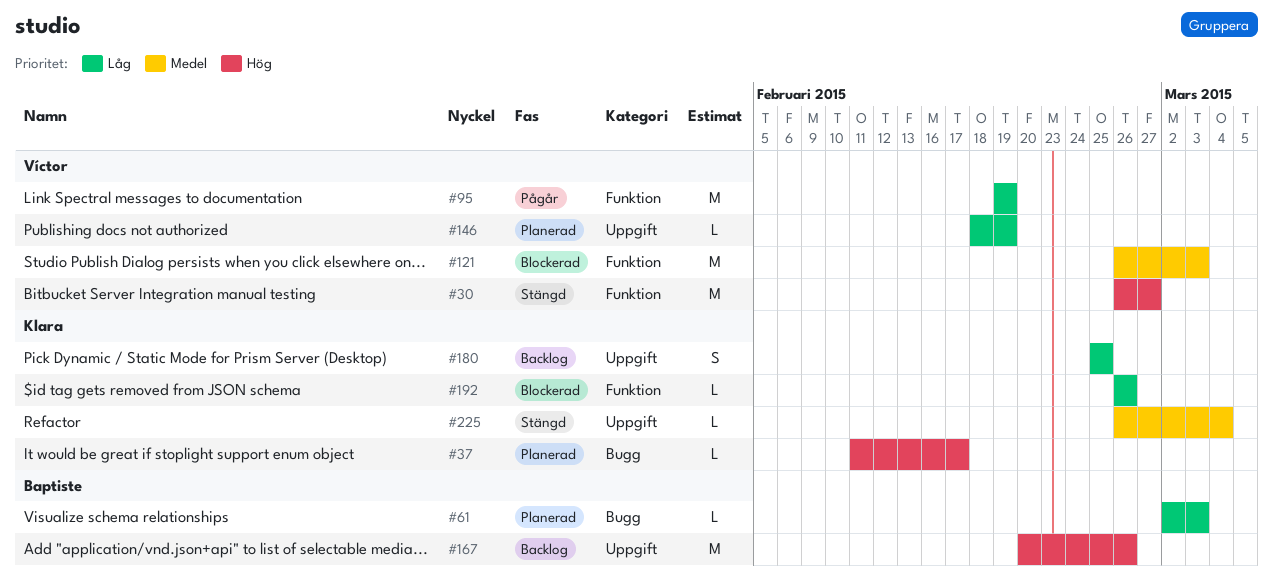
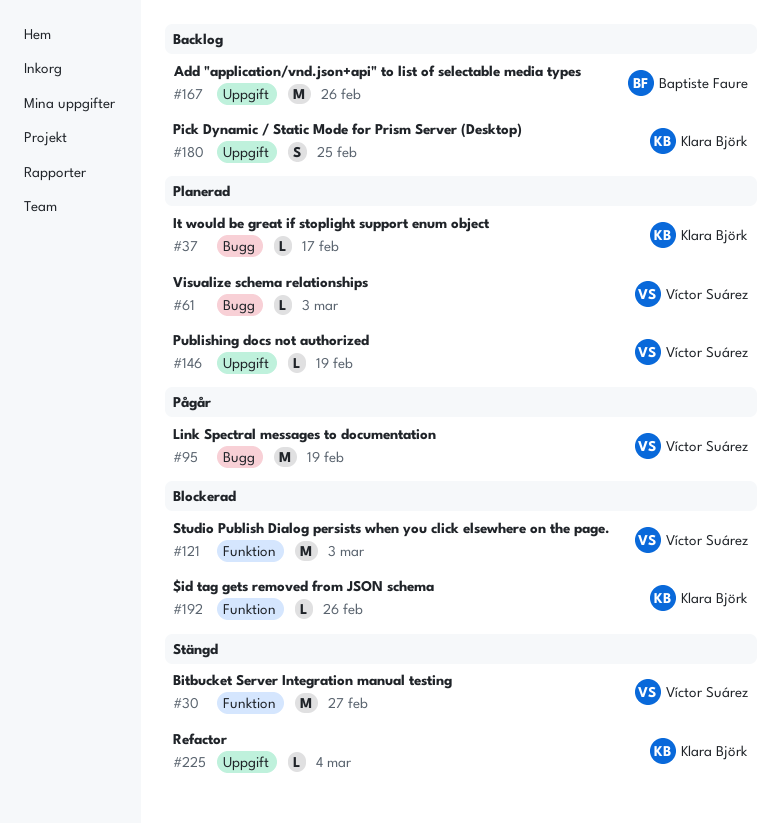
#61, owner: Baptiste Faure -> Víctor Suárez
#95, label: Funktion -> Bugg

